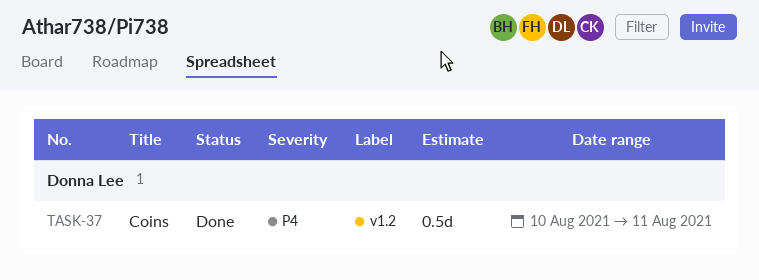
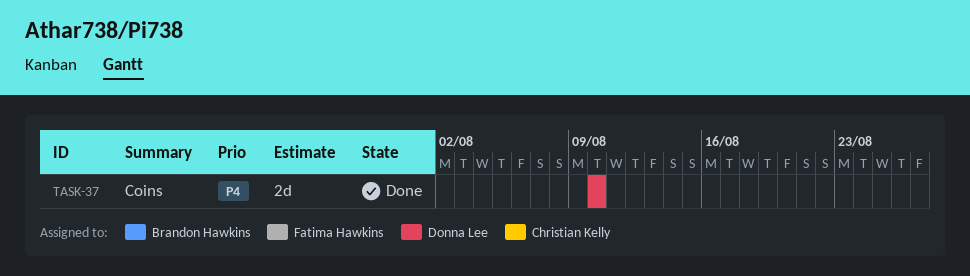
TASK-37, estimate: 0.5d -> 2d
TASK-37, due: Aug 11 -> Aug 10

